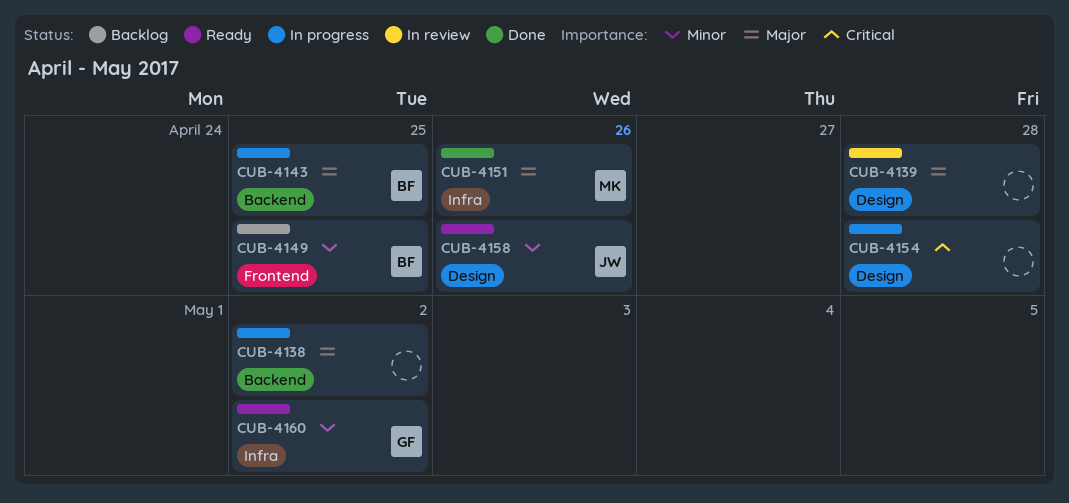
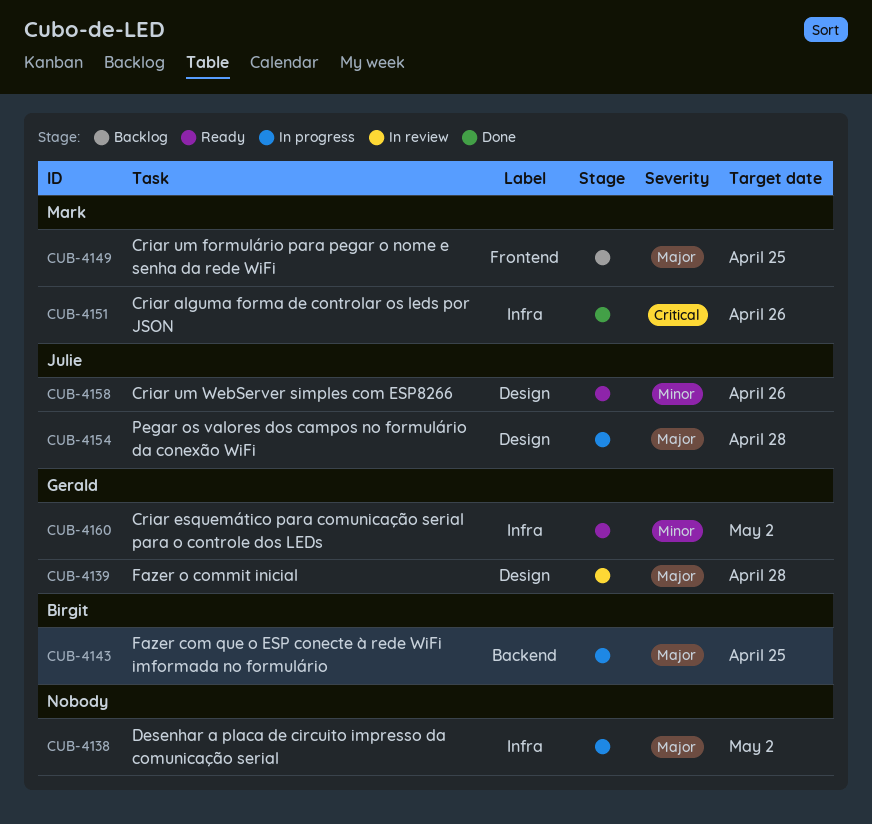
CUB-4138, label: Backend -> Infra
CUB-4139, owner: none -> Gerald
CUB-4149, owner: Birgit -> Mark
CUB-4149, priority: Minor -> Major
CUB-4151, priority: Major -> Critical
CUB-4154, owner: none -> Julie
CUB-4154, priority: Critical -> Major

